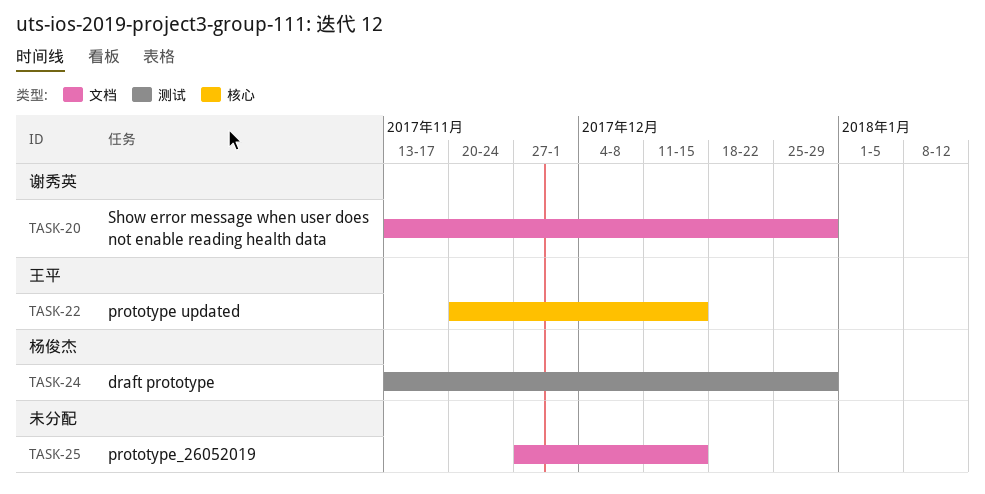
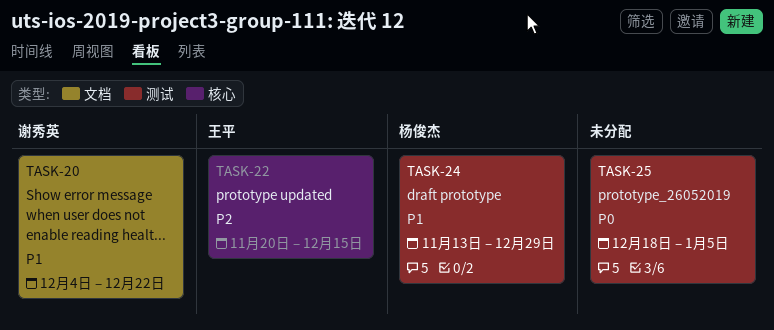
TASK-20, start: Nov 13 -> Dec 4
TASK-20, due: Dec 29 -> Dec 22
TASK-25, label: 文档 -> 测试
TASK-25, start: Nov 27 -> Dec 18
TASK-25, due: Dec 15 -> Jan 5

